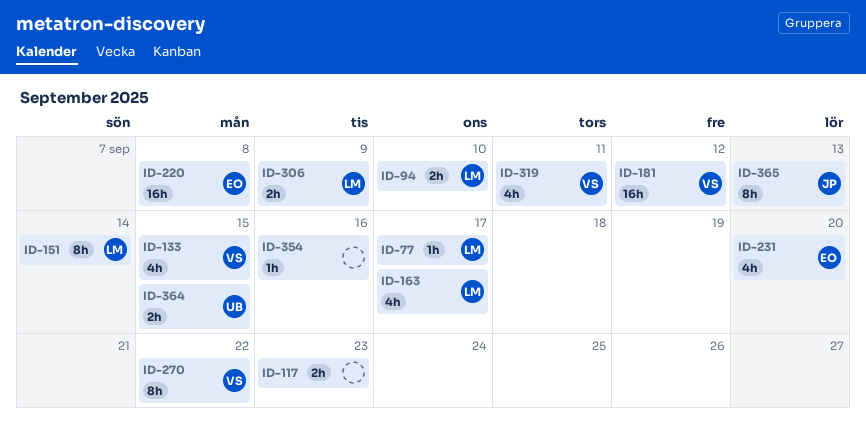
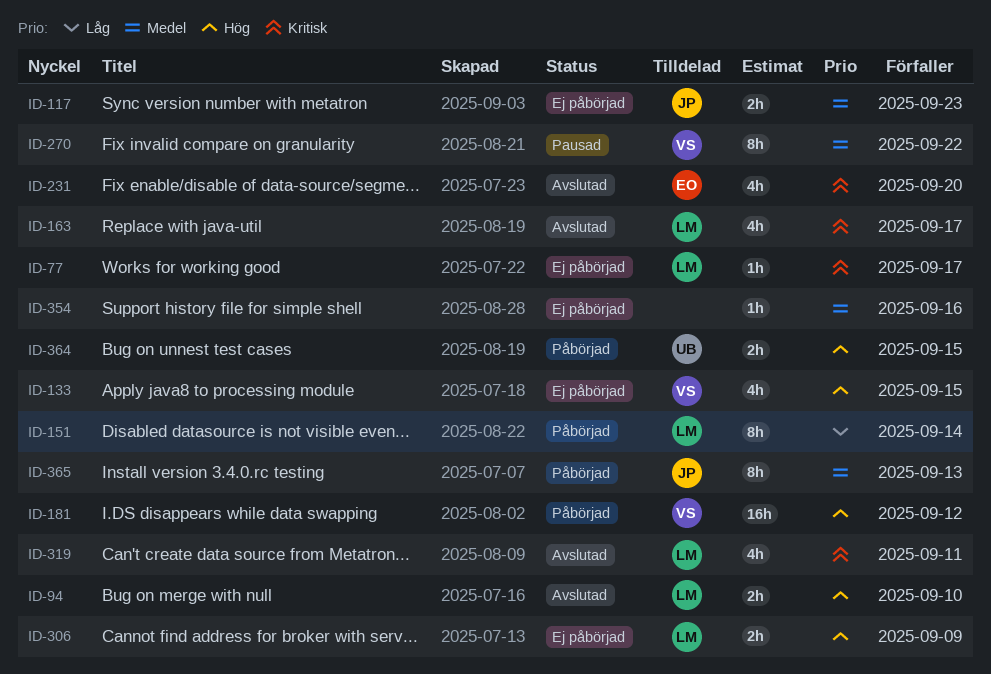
ID-117, owner: none -> JP
ID-220: present -> none
ID-319, owner: VS -> LM

